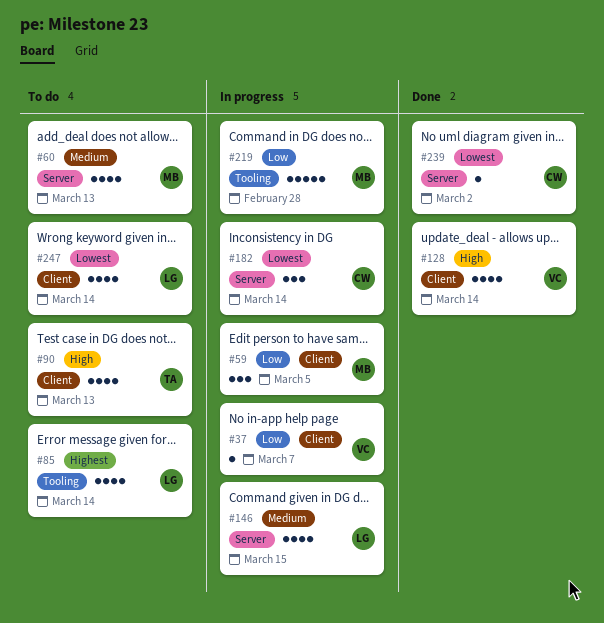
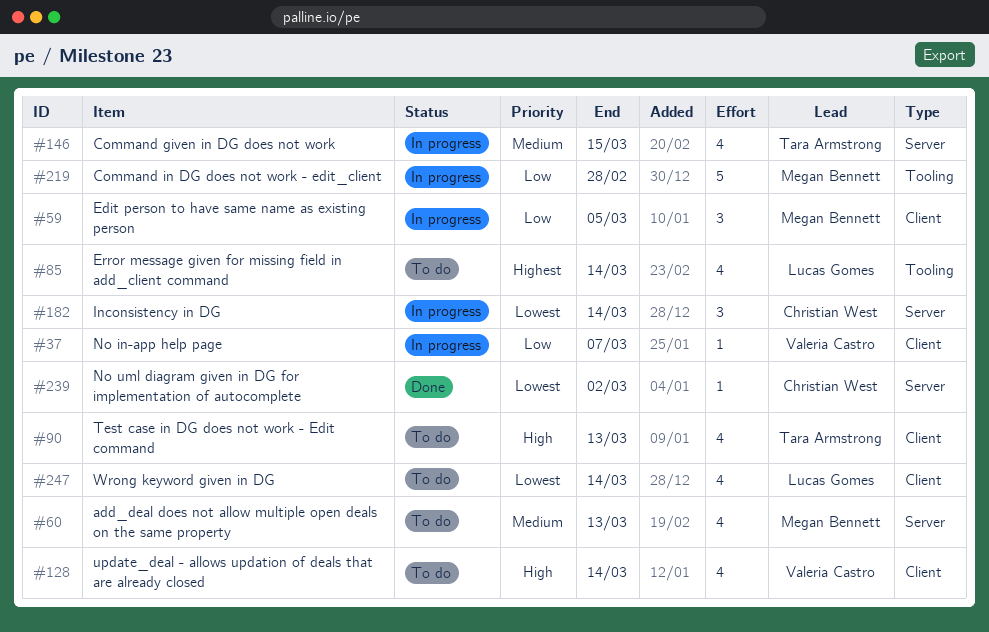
#128, status: Done -> To do
#146, owner: Lucas Gomes -> Tara Armstrong

